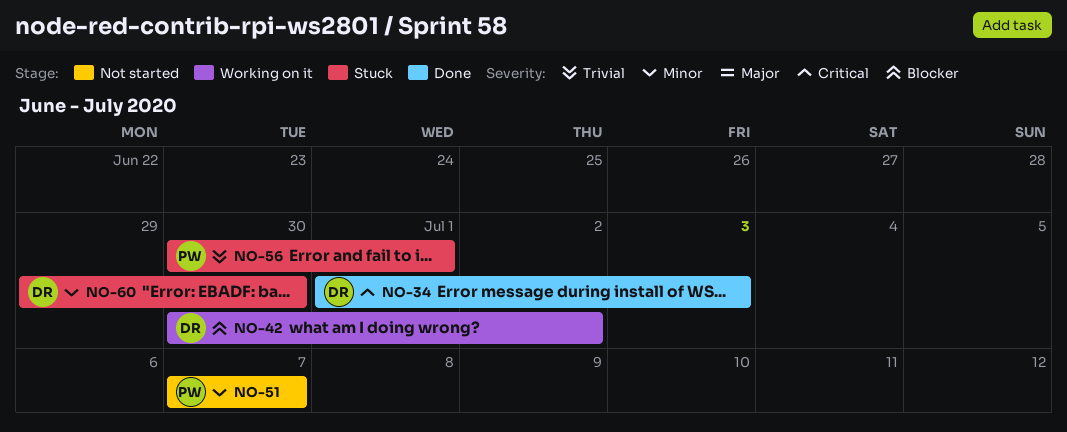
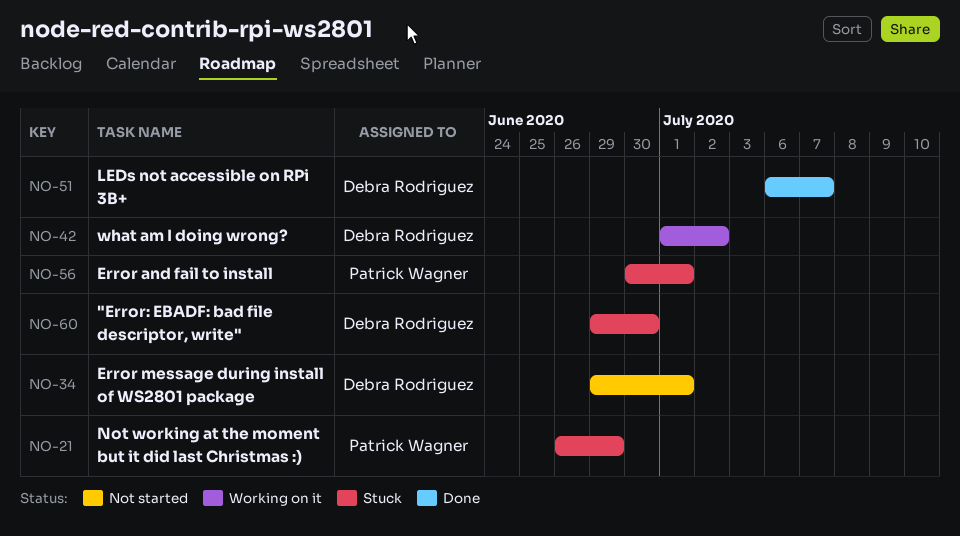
NO-21: none -> present
NO-34, status: Done -> Not started
NO-34, start: Jul 1 -> Jun 29
NO-34, due: Jul 3 -> Jul 1
NO-42, start: Jun 30 -> Jul 1
NO-51, status: Not started -> Done
NO-51, owner: Patrick Wagner -> Debra Rodriguez
NO-51, start: Jul 7 -> Jul 6

